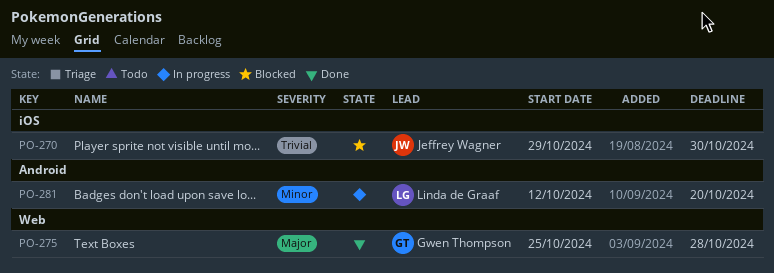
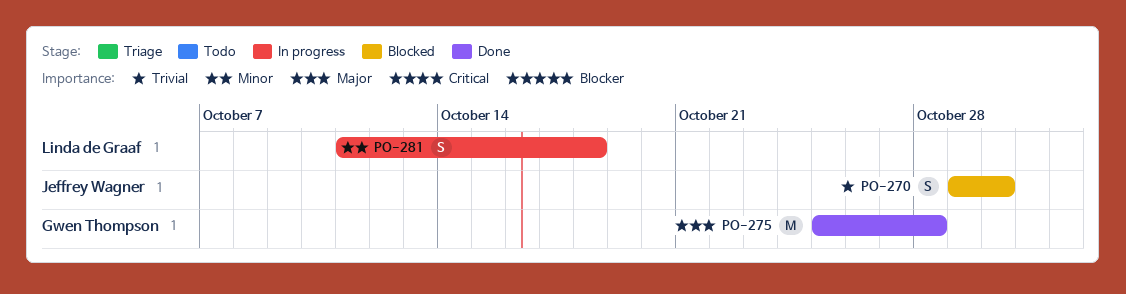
PO-281, start: Oct 12 -> Oct 11
PO-281, due: Oct 20 -> Oct 18

